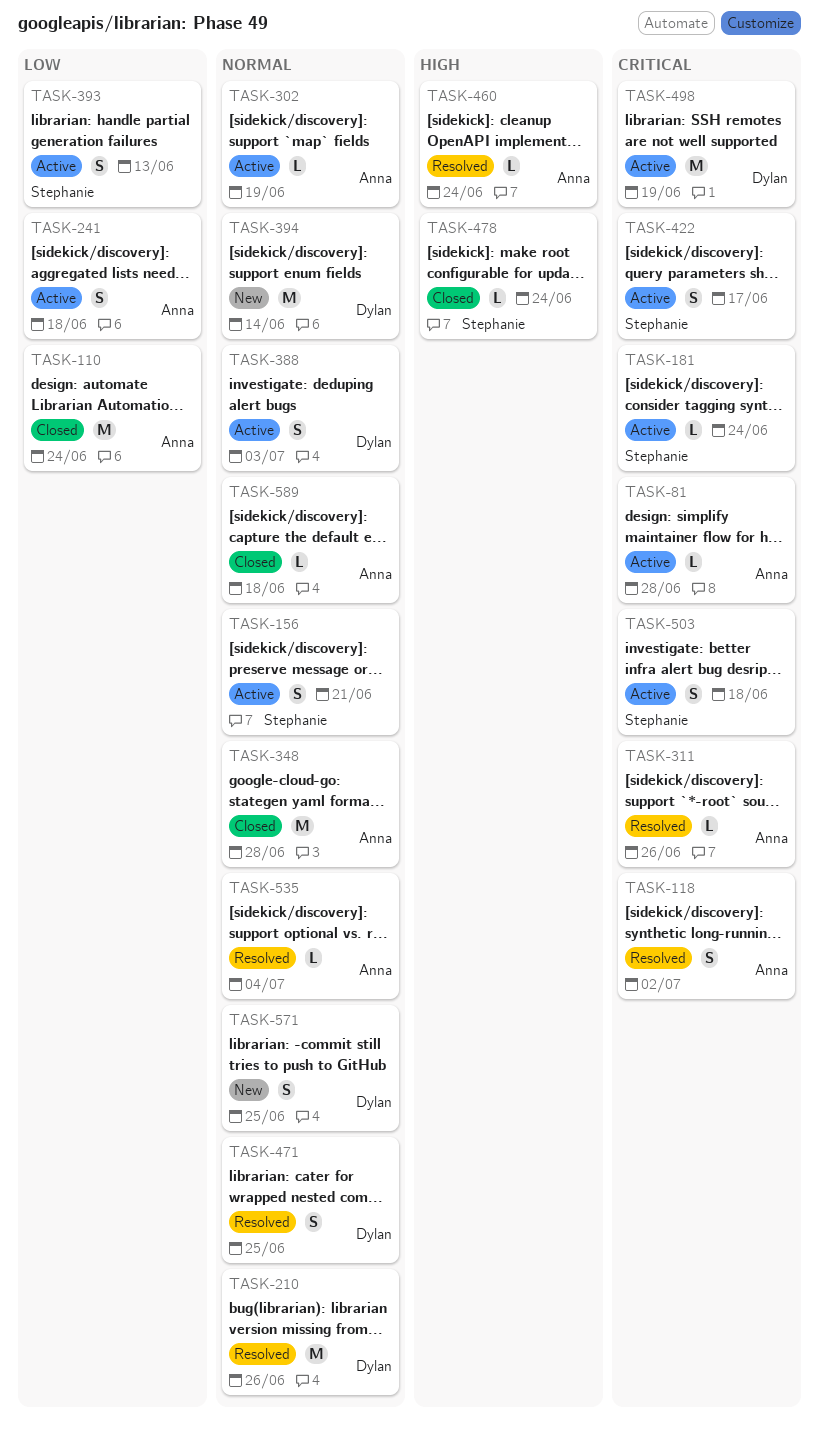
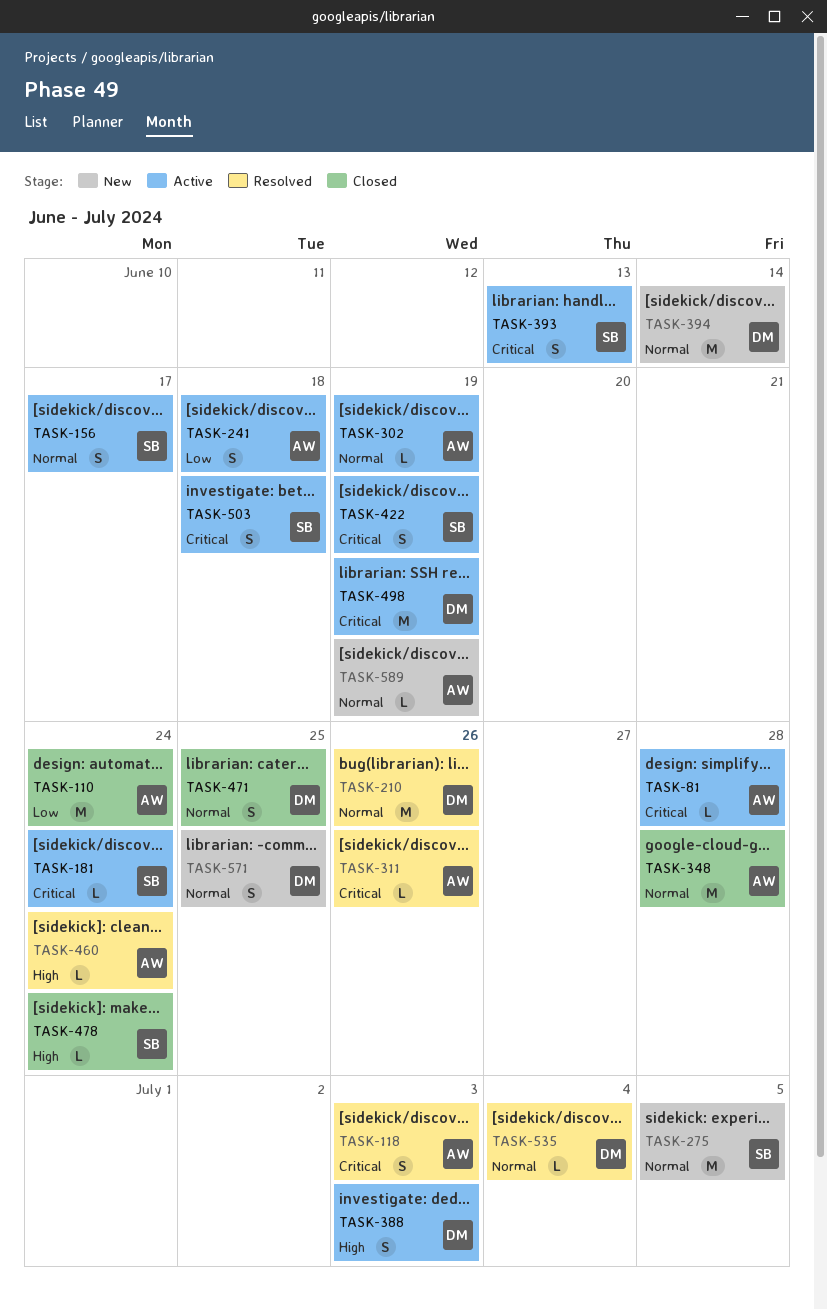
TASK-118, due: Jul 2 -> Jul 3
TASK-156, due: Jun 21 -> Jun 17
TASK-275: none -> present
TASK-388, priority: Normal -> High
TASK-393, priority: Low -> Critical
TASK-422, due: Jun 17 -> Jun 19
TASK-471, status: Resolved -> Closed
TASK-535, owner: Anna -> Dylan
TASK-589, status: Closed -> New
TASK-589, due: Jun 18 -> Jun 19

